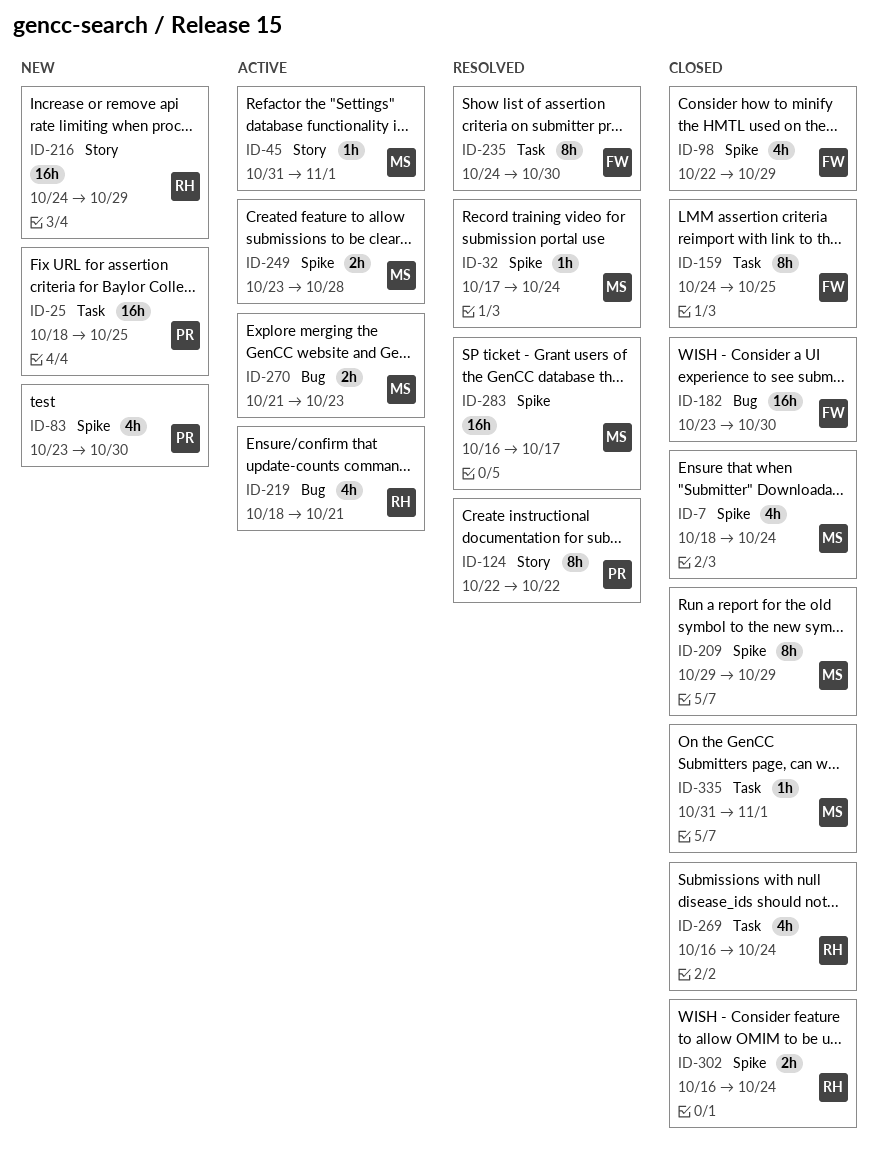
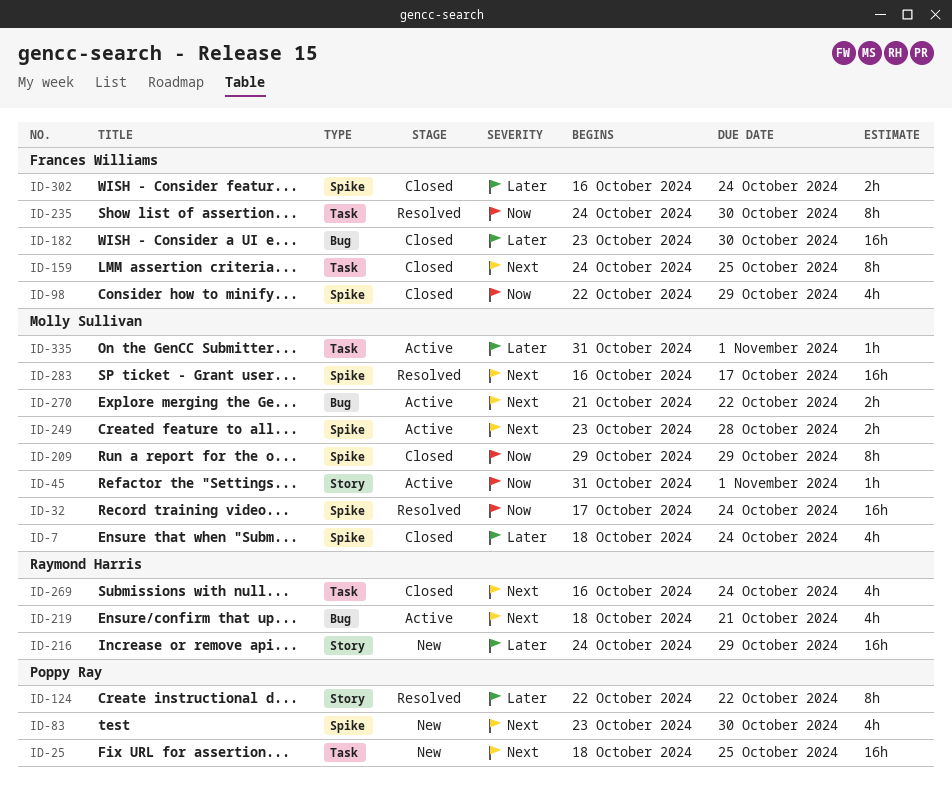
ID-32, estimate: 1h -> 16h
ID-270, due: Oct 23 -> Oct 22
ID-302, owner: Raymond Harris -> Frances Williams
ID-335, status: Closed -> Active

